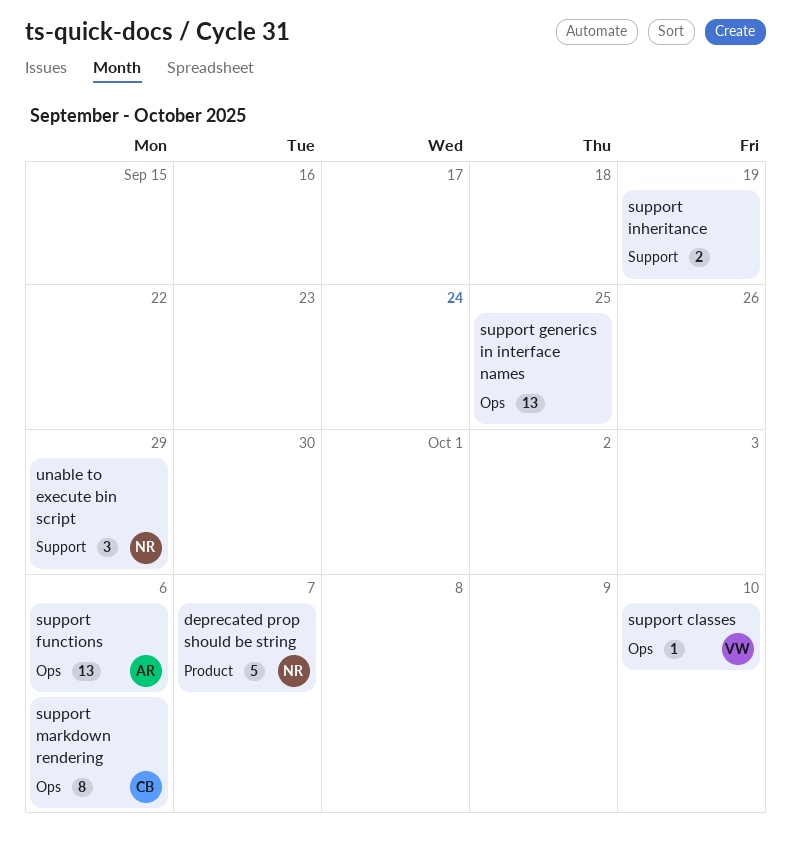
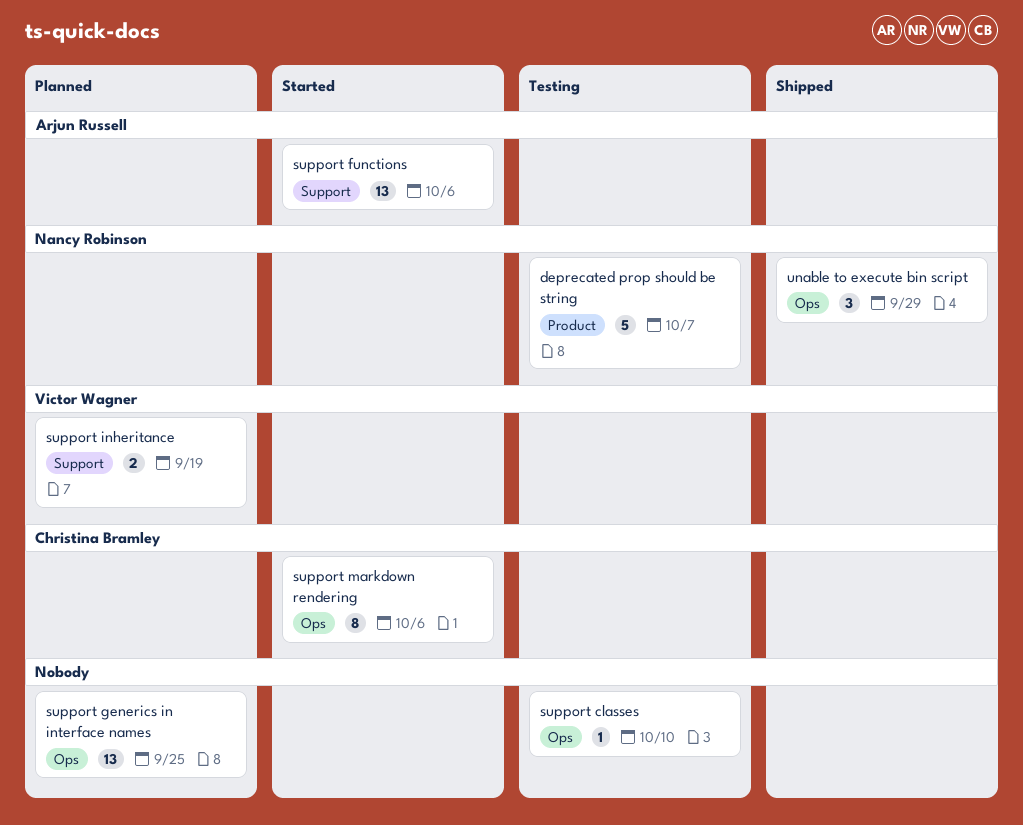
support classes, owner: Victor Wagner -> none
support functions, label: Ops -> Support
support inheritance, owner: none -> Victor Wagner
unable to execute bin script, label: Support -> Ops

